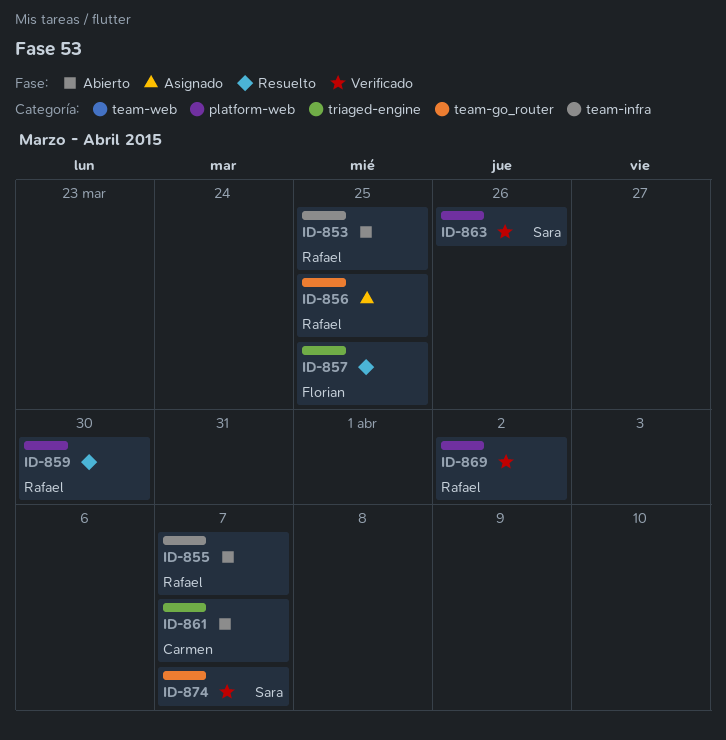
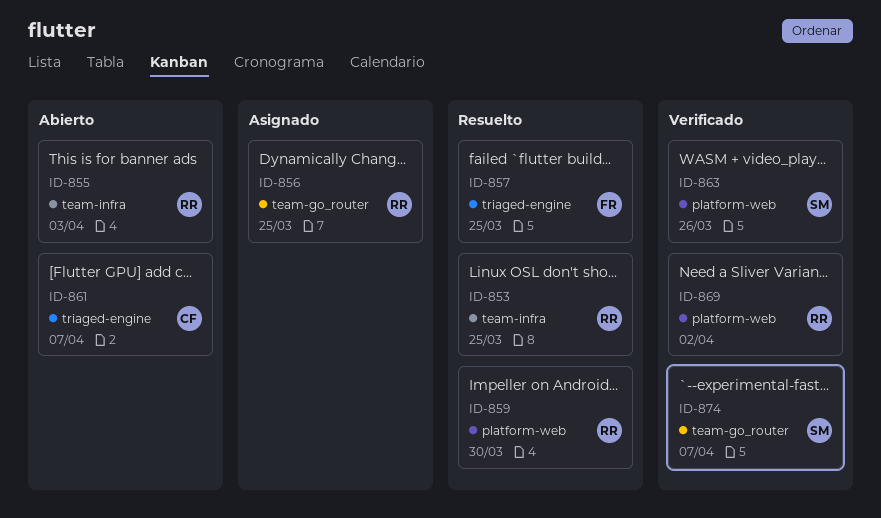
ID-853, status: Abierto -> Resuelto
ID-855, due: Apr 7 -> Apr 3

